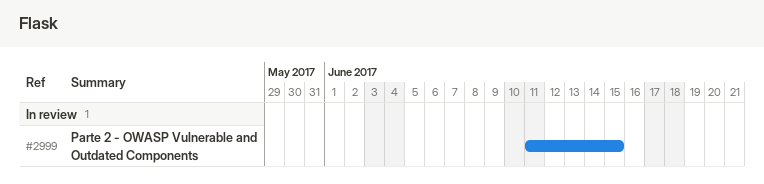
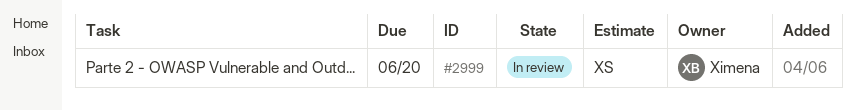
#2999, due: Jun 15 -> Jun 20

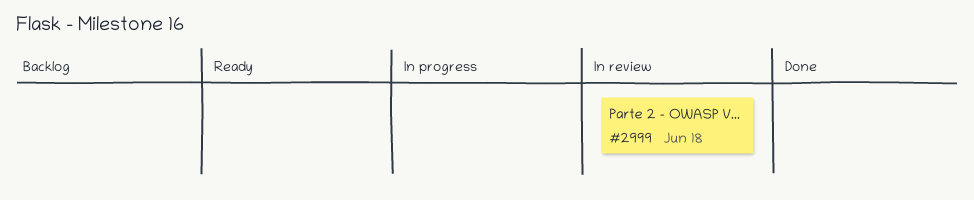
#2999, due: Jun 20 -> Jun 18

